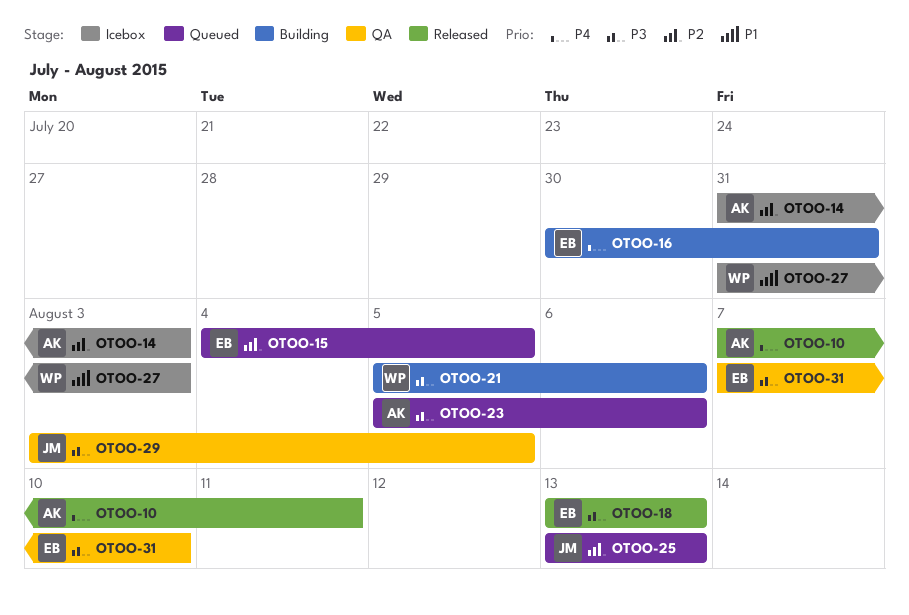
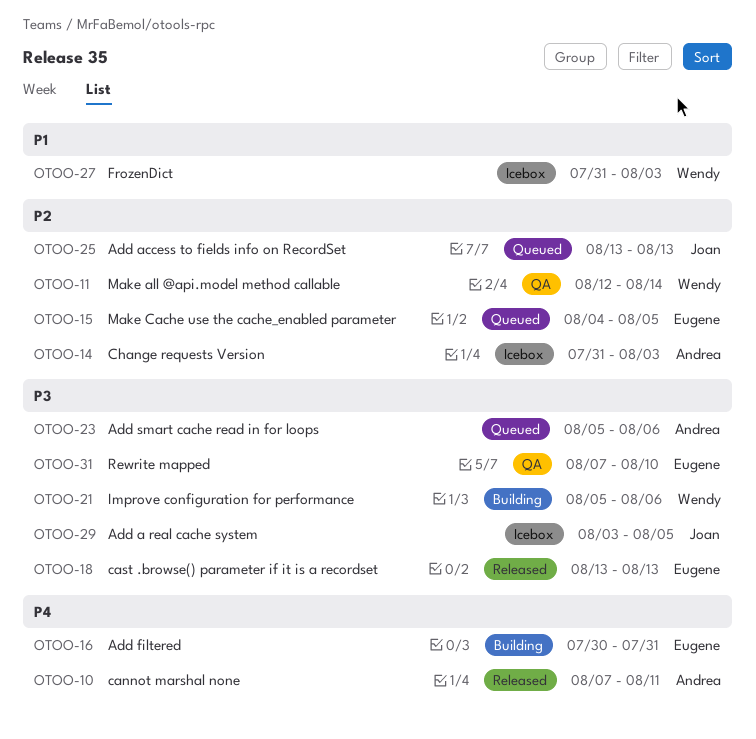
OTOO-11: none -> present
OTOO-29, status: QA -> Icebox

